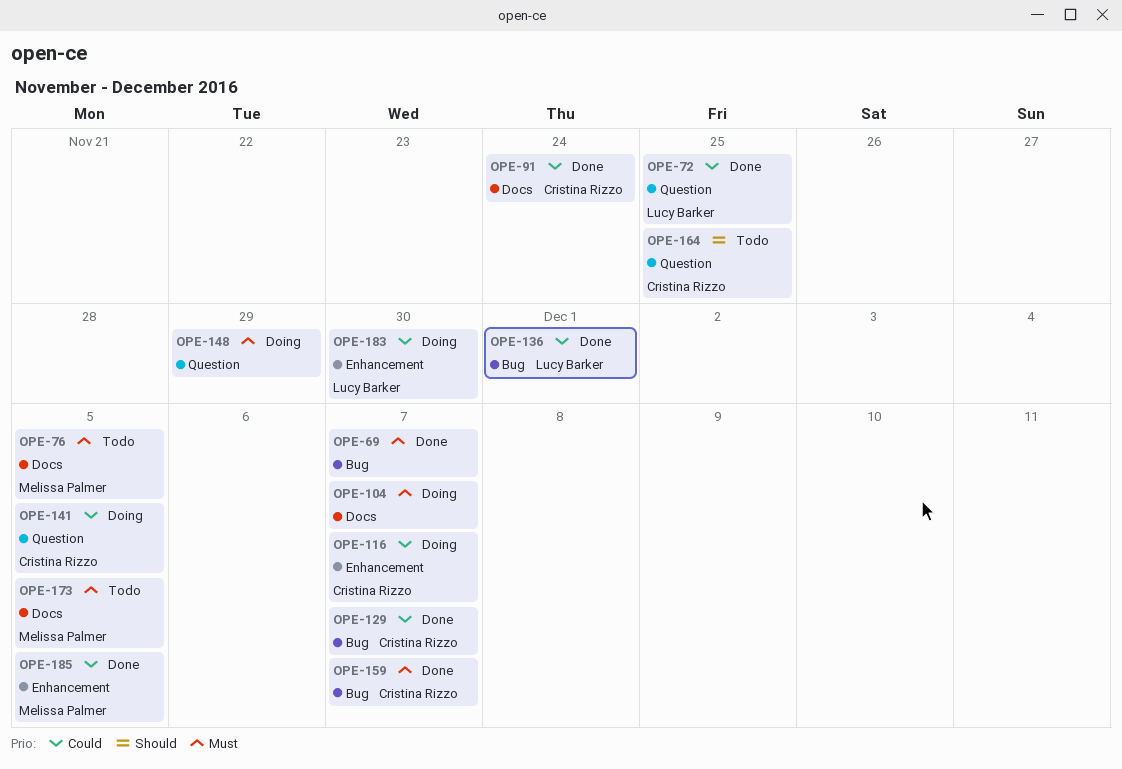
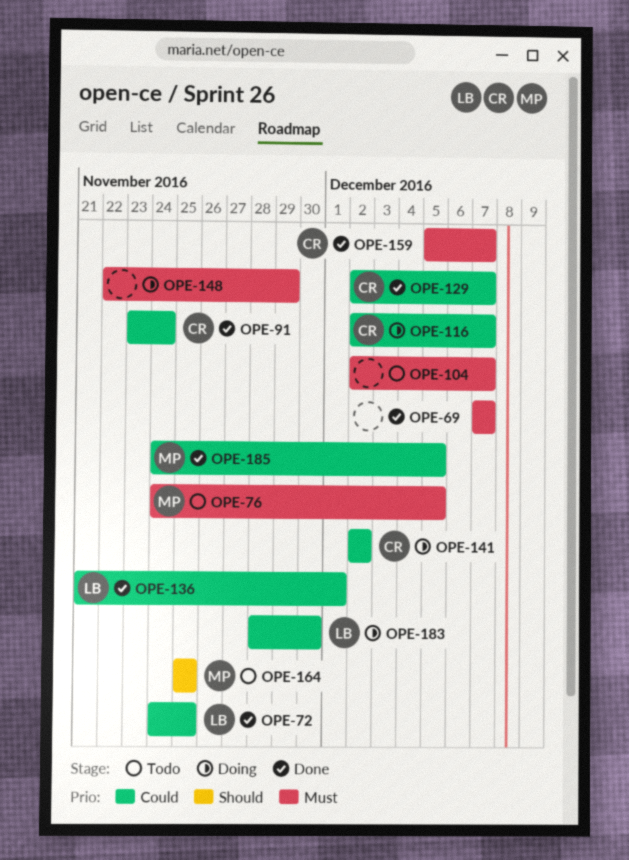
OPE-104, status: Doing -> Todo
OPE-141, due: Dec 5 -> Dec 2
OPE-164, owner: Cristina Rizzo -> Melissa Palmer
OPE-173: present -> none

